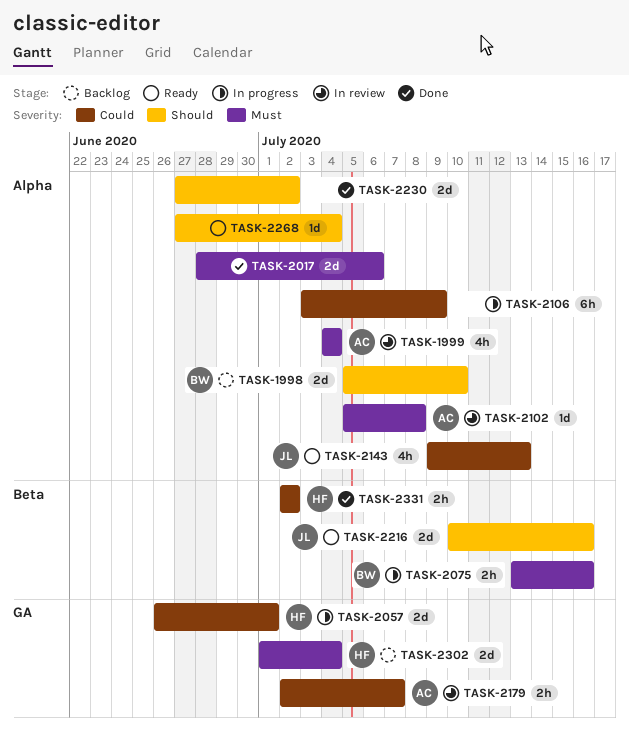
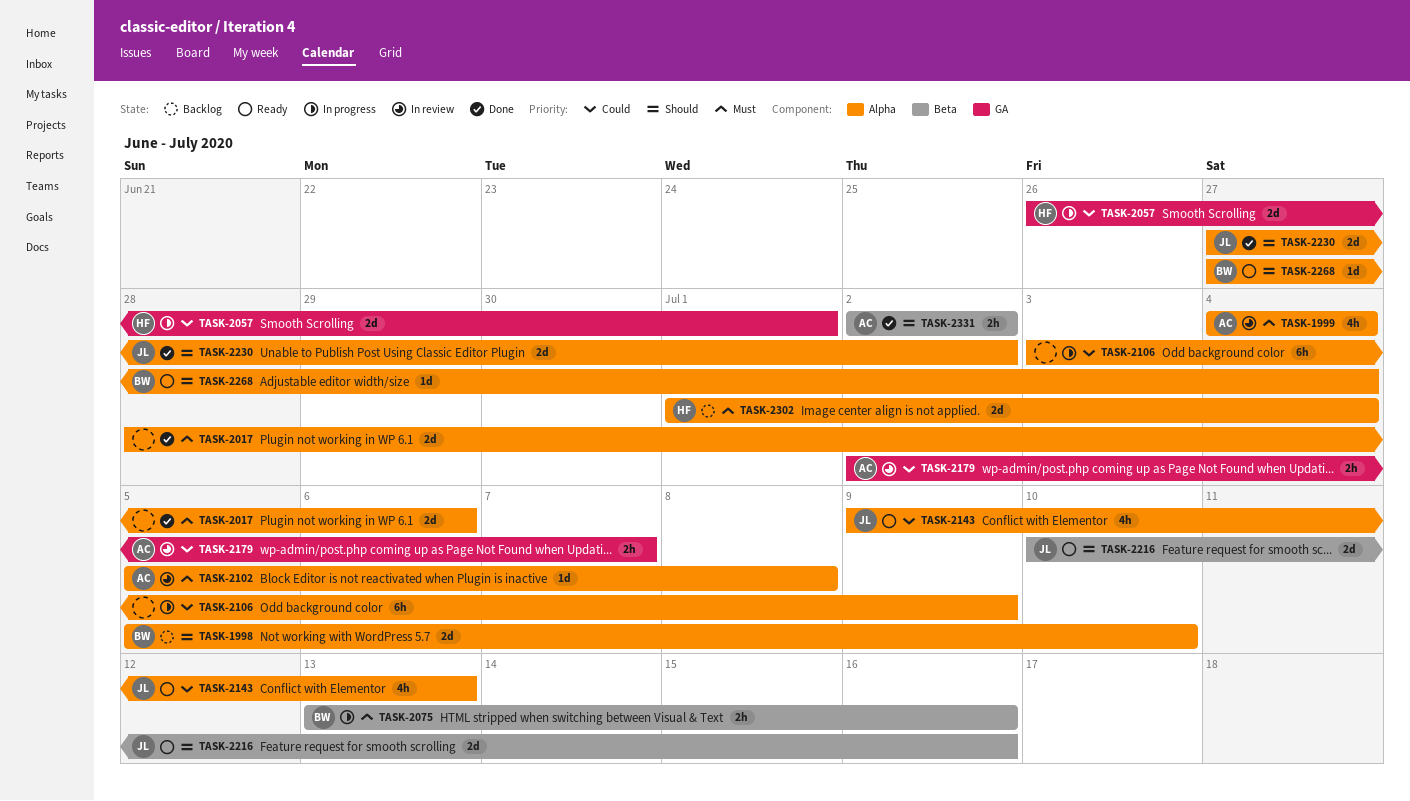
TASK-2230, owner: none -> JL
TASK-2268, owner: none -> BW
TASK-2302, label: GA -> Alpha
TASK-2331, owner: HF -> AC
TASK-2331, priority: Could -> Should

